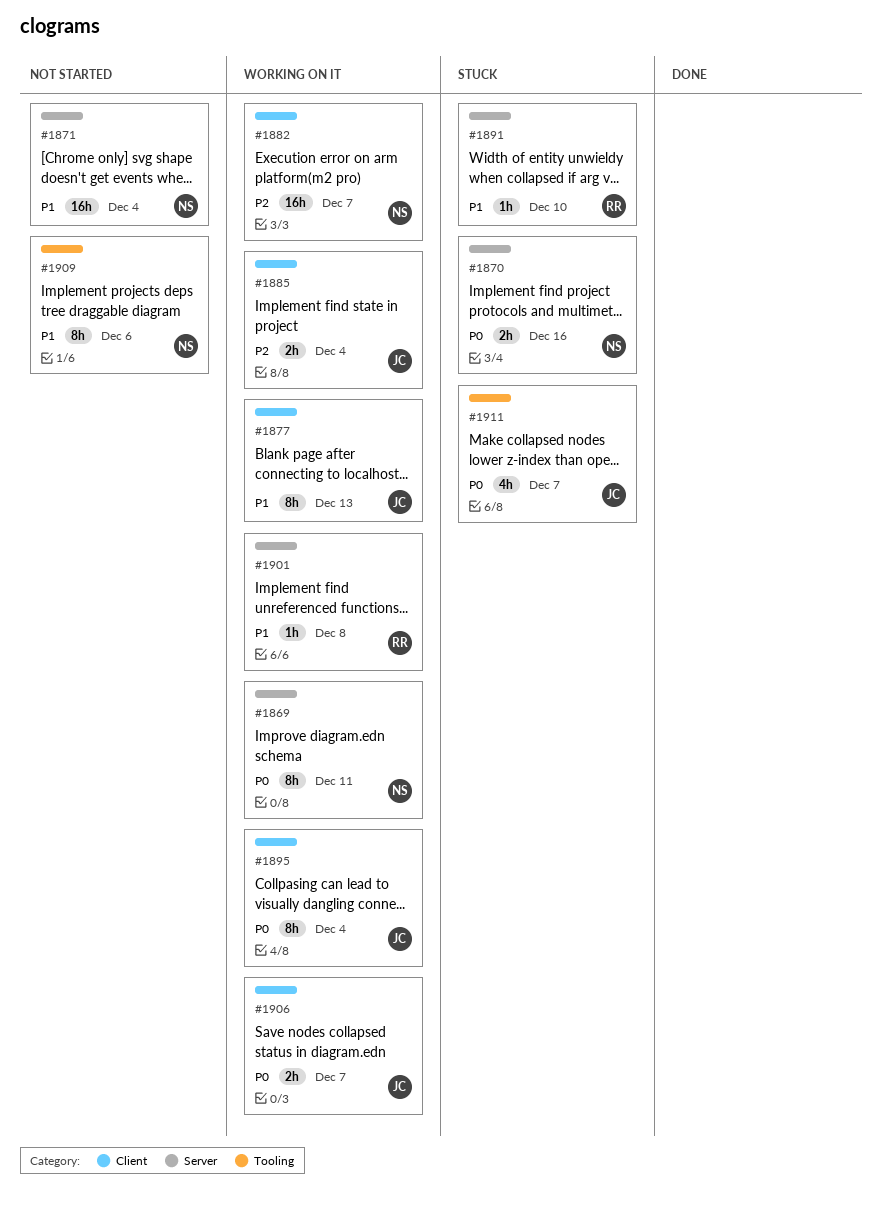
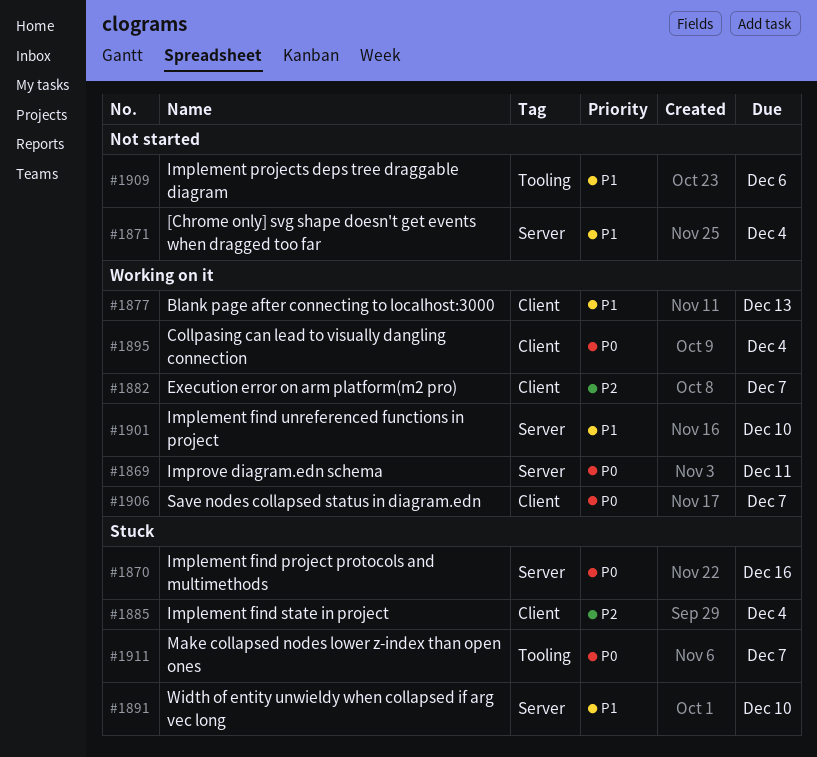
#1885, status: Working on it -> Stuck
#1901, due: Dec 8 -> Dec 10

